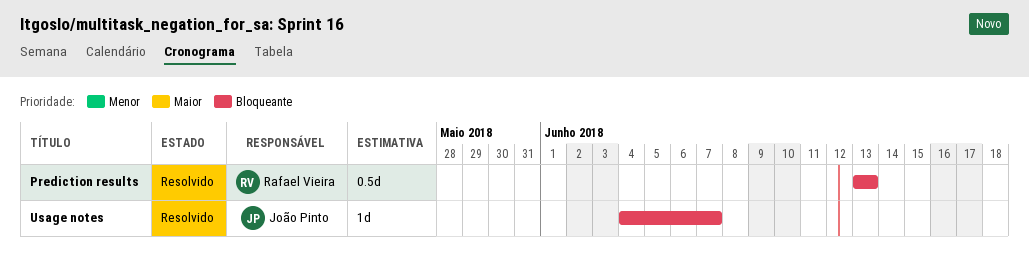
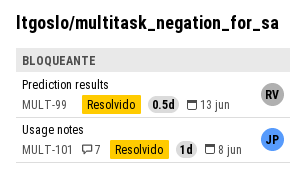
Usage notes, due: Jun 7 -> Jun 8

